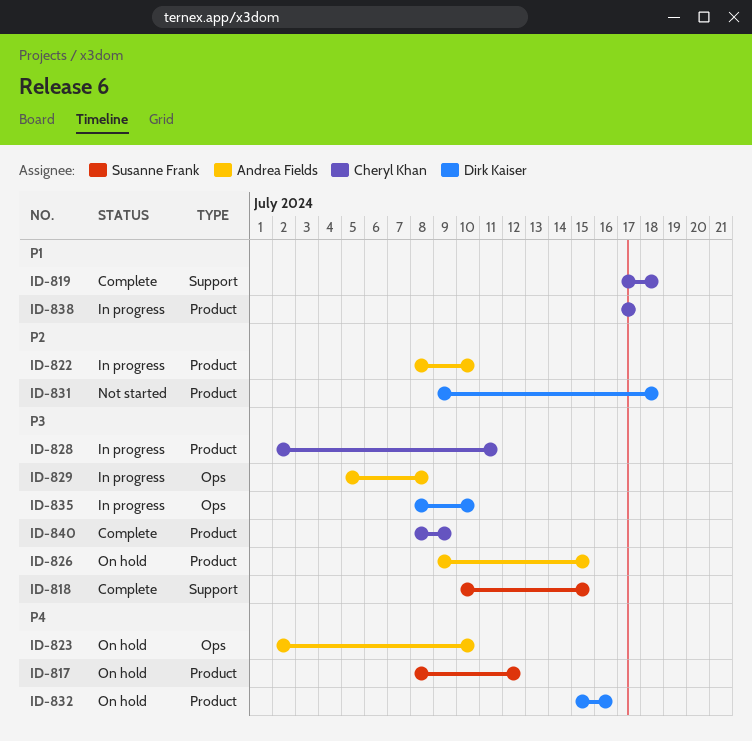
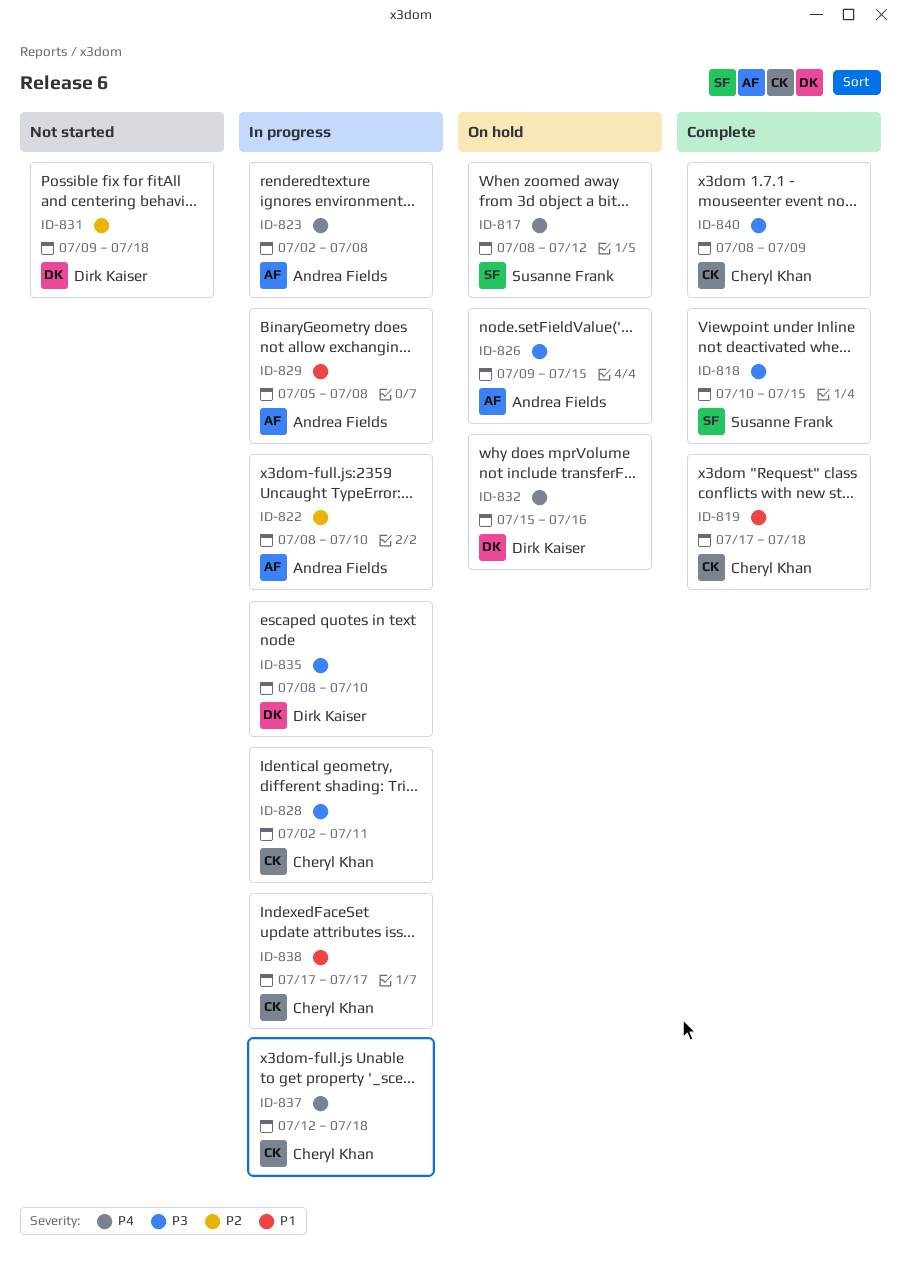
ID-823, status: On hold -> In progress
ID-823, due: Jul 10 -> Jul 8
ID-829, priority: P3 -> P1
ID-837: none -> present

